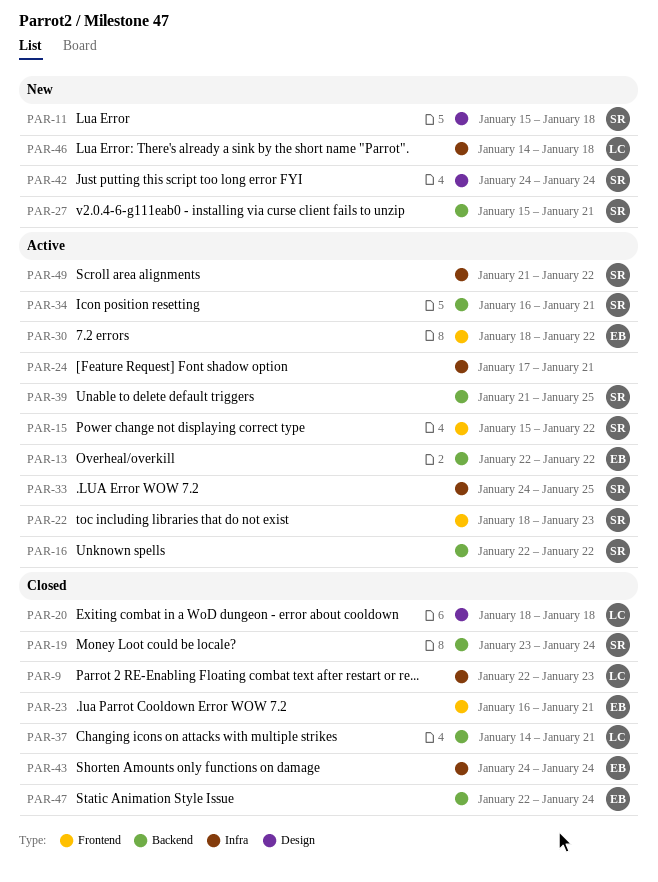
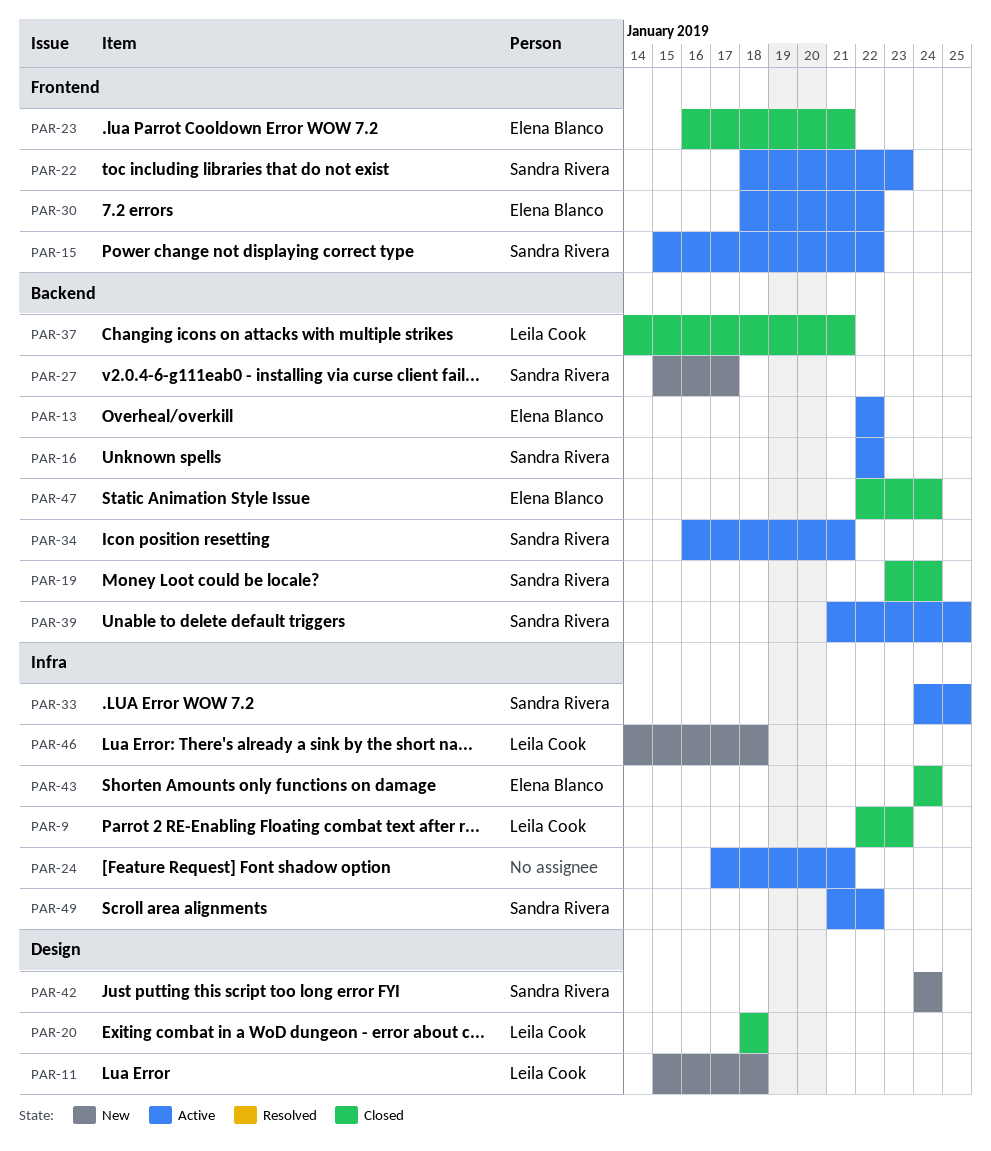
PAR-11, owner: Sandra Rivera -> Leila Cook
PAR-27, due: Jan 21 -> Jan 17

